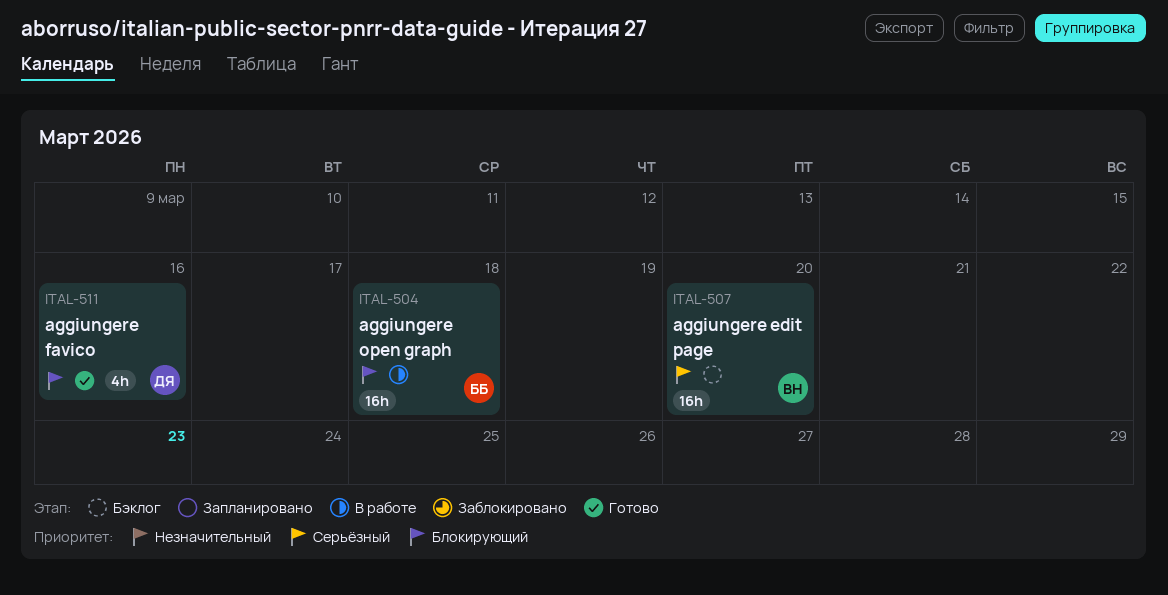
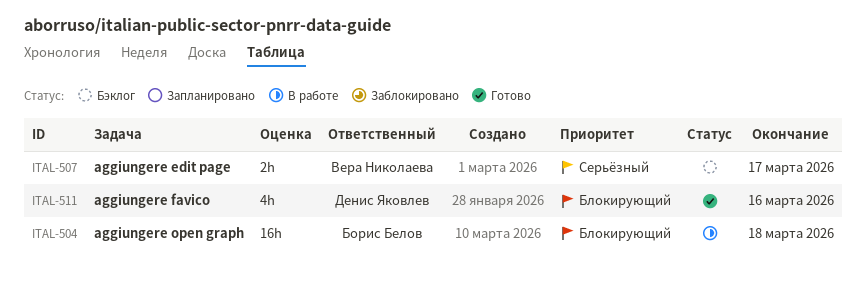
ITAL-507, estimate: 16h -> 2h
ITAL-507, due: Mar 20 -> Mar 17

